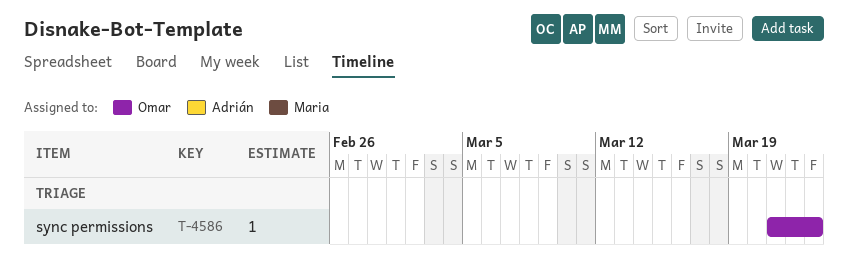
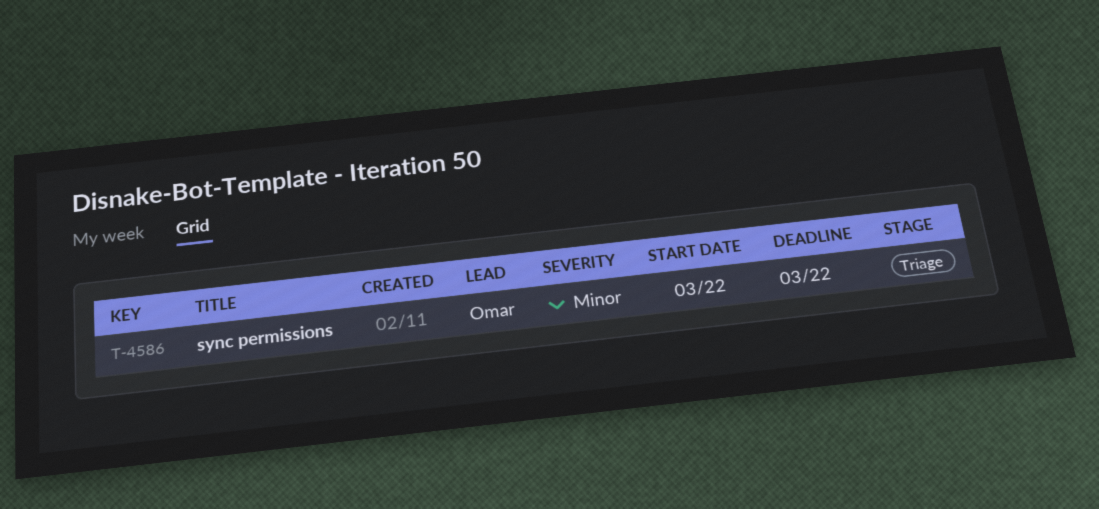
T-4586, start: Mar 21 -> Mar 22
T-4586, due: Mar 23 -> Mar 22

